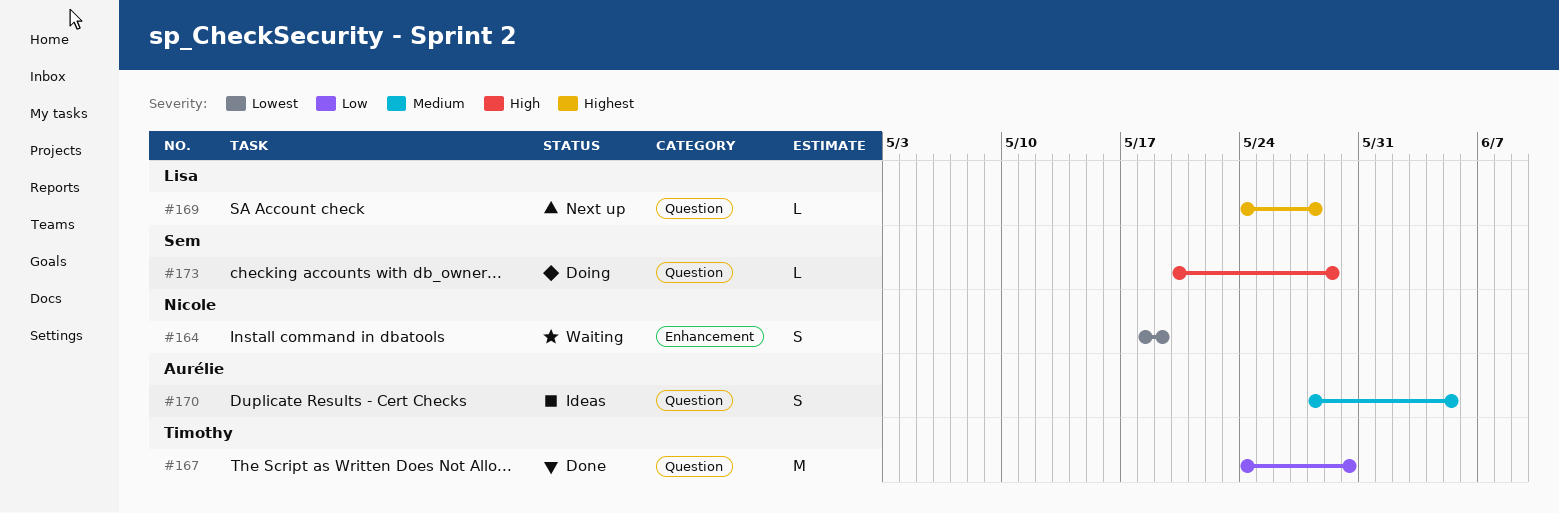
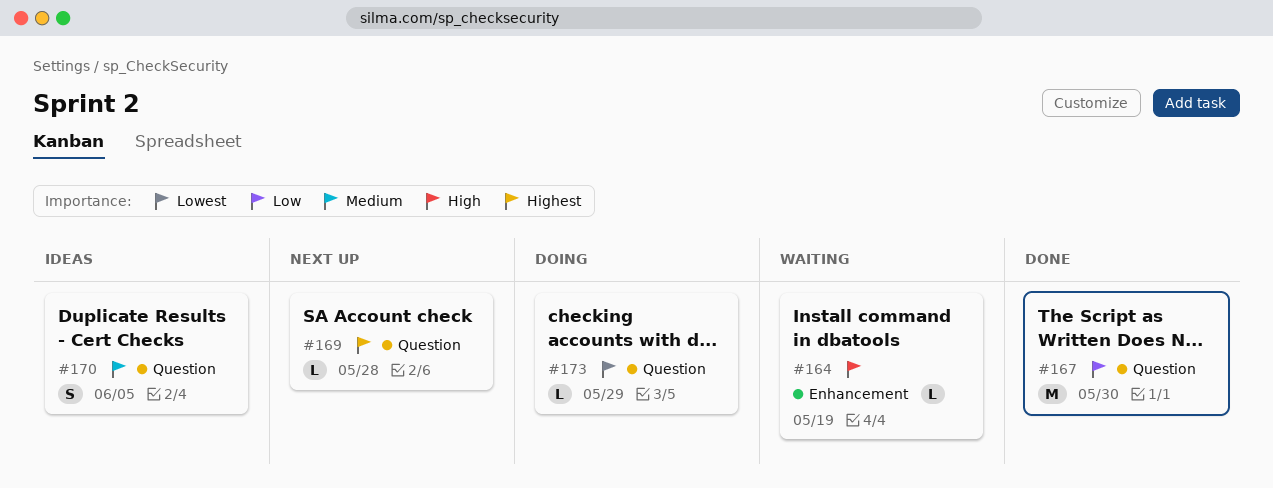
#164, priority: Lowest -> High
#164, estimate: S -> L
#173, priority: High -> Lowest

